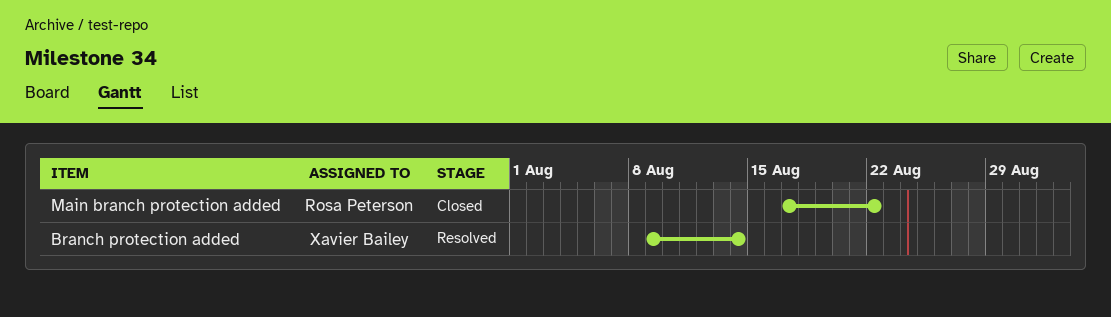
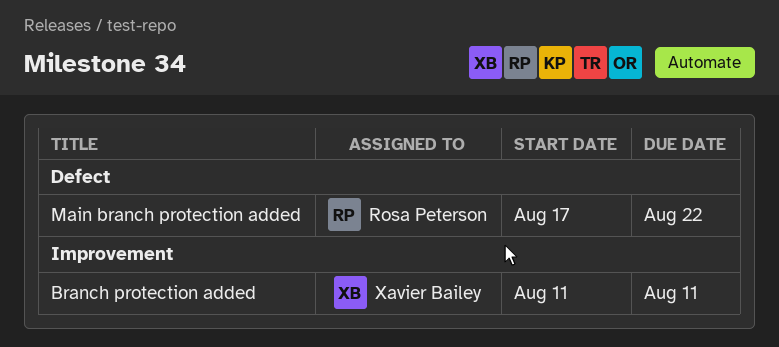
Branch protection added, start: Aug 9 -> Aug 11
Branch protection added, due: Aug 14 -> Aug 11

